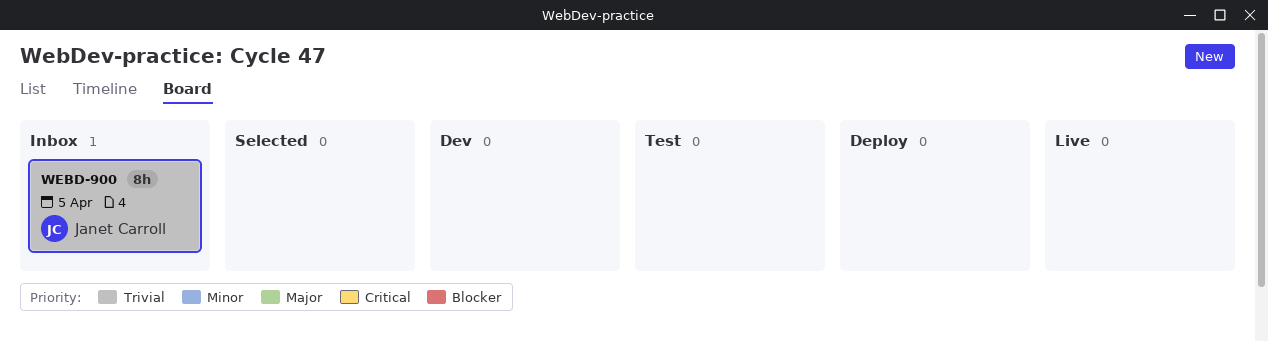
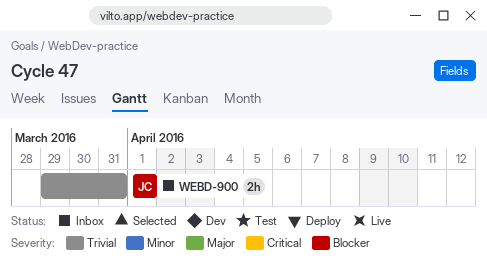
WEBD-900, estimate: 8h -> 2h
WEBD-900, due: Apr 5 -> Mar 31

